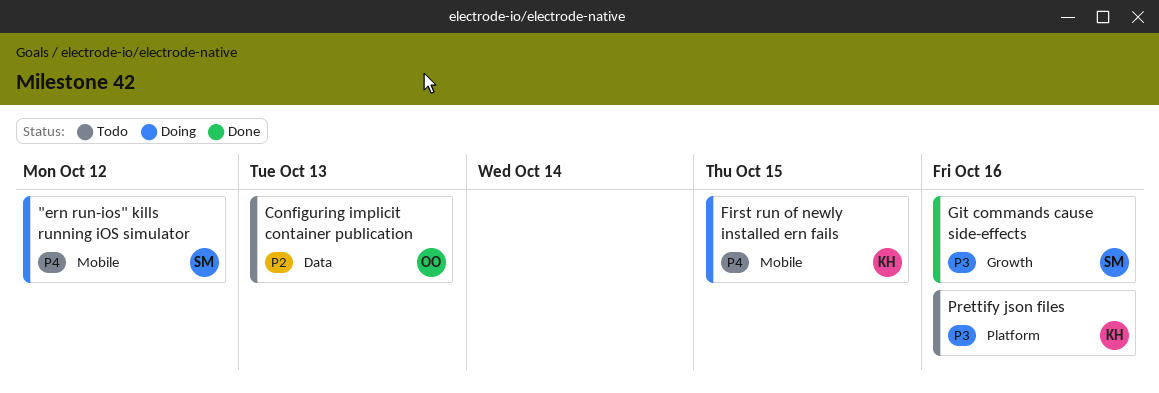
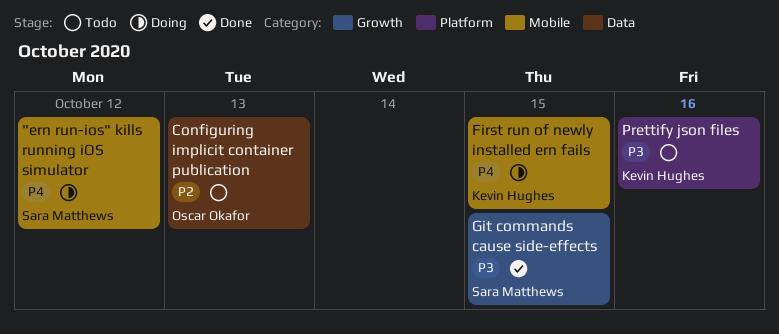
Git commands cause side-effects, due: Oct 16 -> Oct 15

